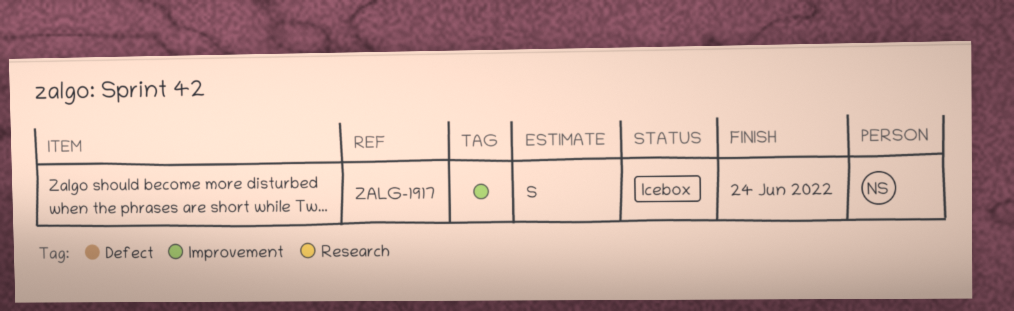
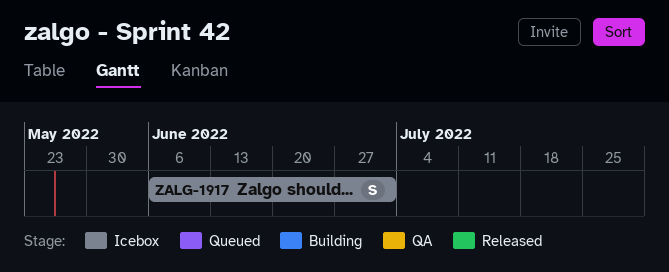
ZALG-1917, due: Jun 24 -> Jul 1

